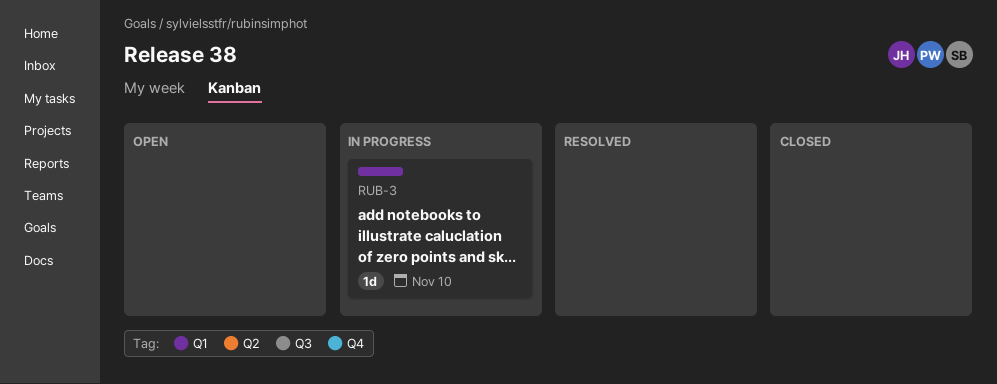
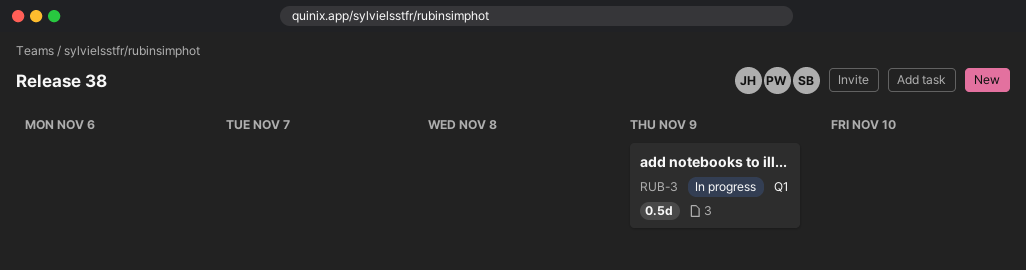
RUB-3, estimate: 1d -> 0.5d
RUB-3, due: Nov 10 -> Nov 9

